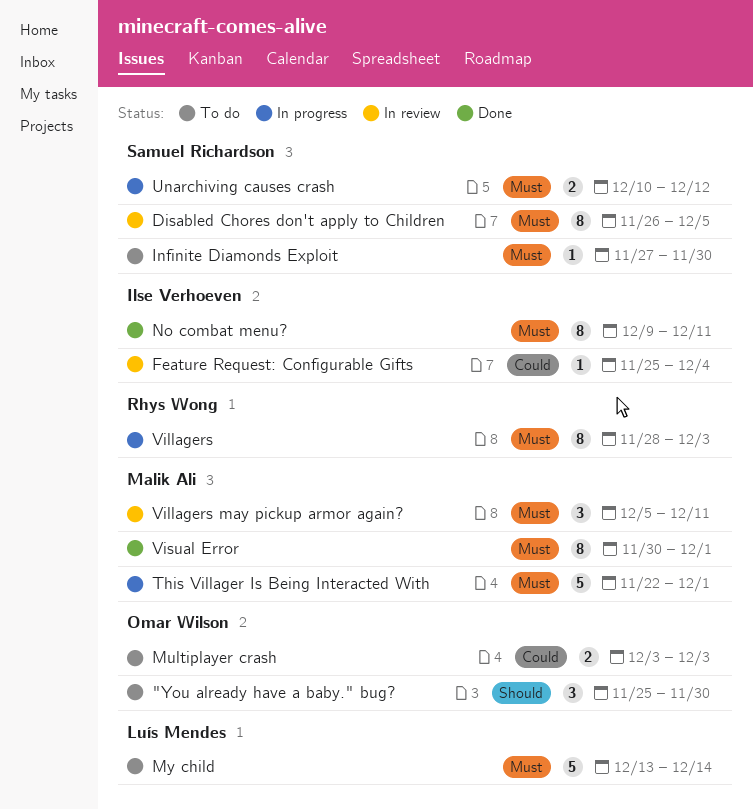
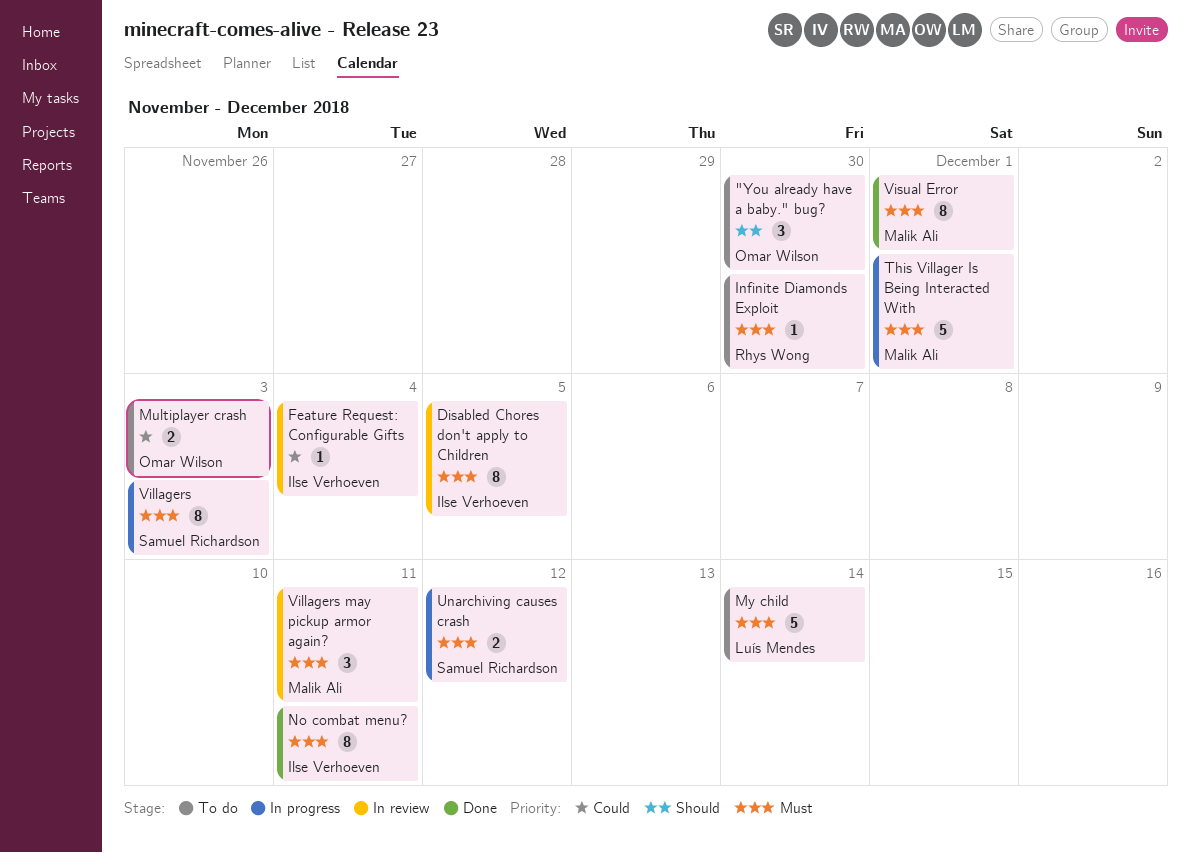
Disabled Chores don't apply to Children, owner: Samuel Richardson -> Ilse Verhoeven
Infinite Diamonds Exploit, owner: Samuel Richardson -> Rhys Wong
Villagers, owner: Rhys Wong -> Samuel Richardson

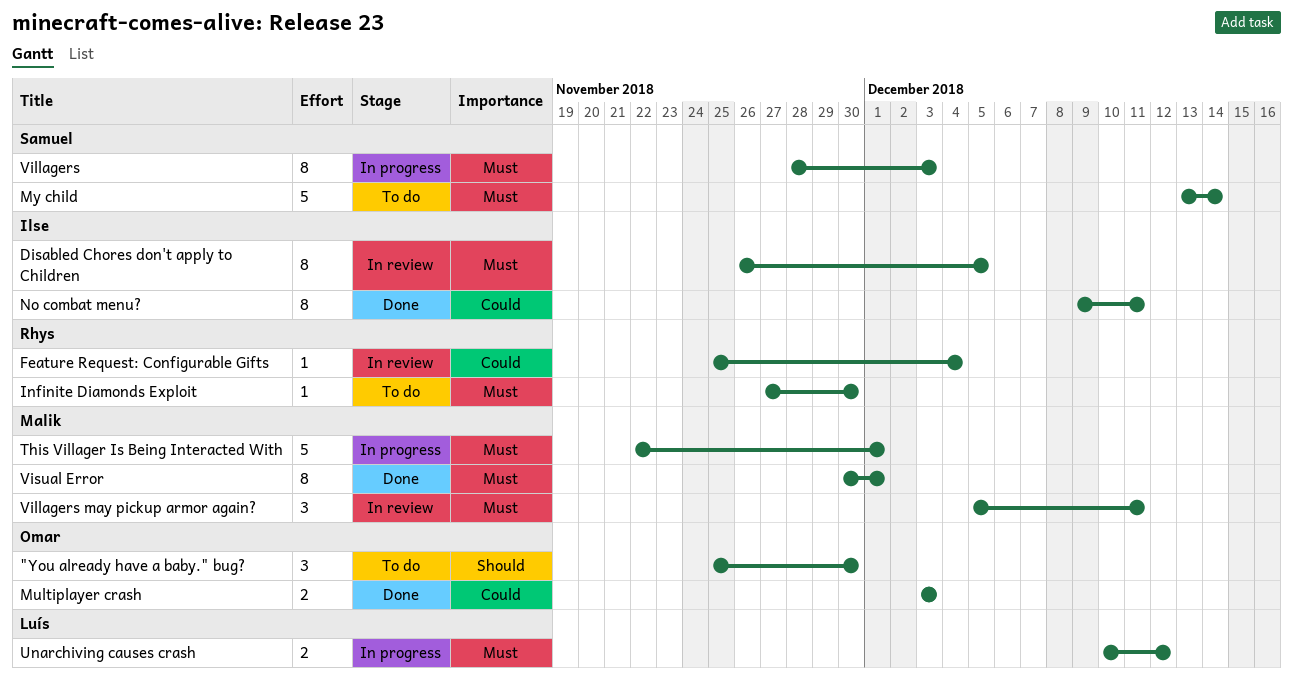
Feature Request: Configurable Gifts, owner: Ilse Verhoeven -> Rhys Wong
Multiplayer crash, status: To do -> Done
My child, owner: Luís Mendes -> Samuel Richardson
No combat menu?, priority: Must -> Could
Unarchiving causes crash, owner: Samuel Richardson -> Luís Mendes

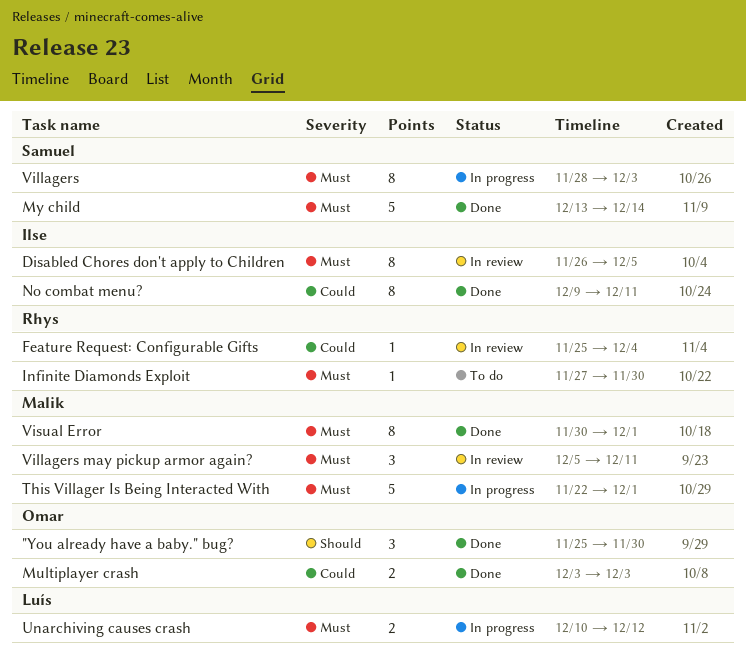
"You already have a baby." bug?, status: To do -> Done
My child, status: To do -> Done

